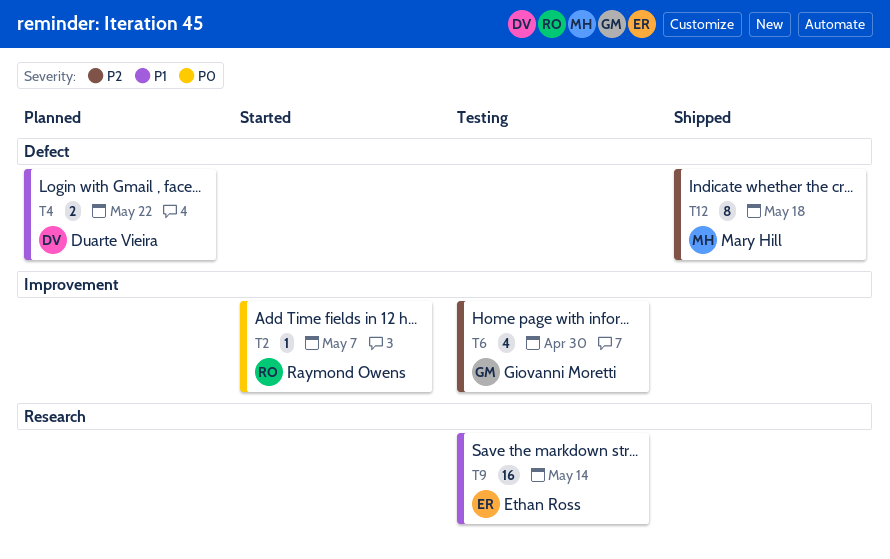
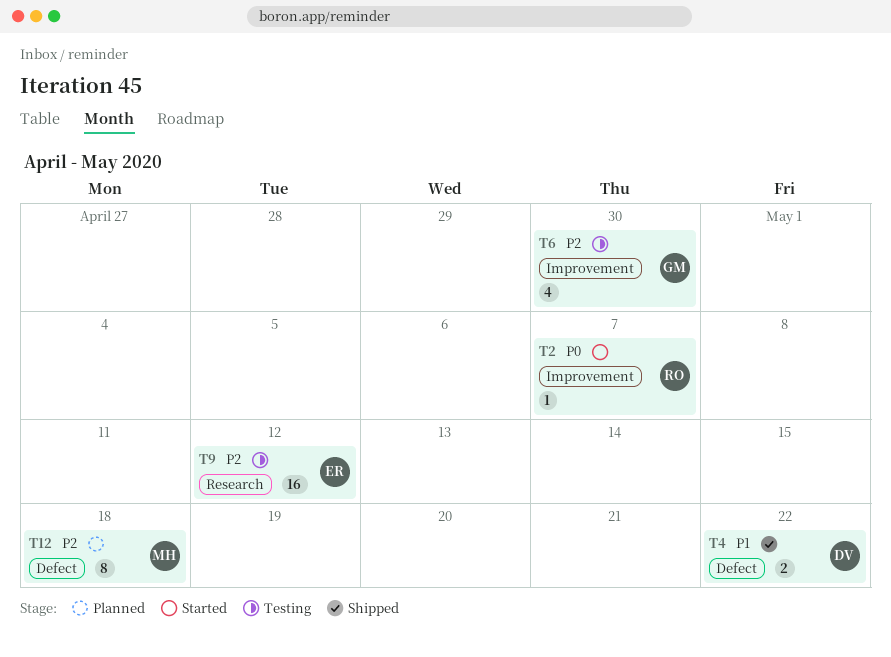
T4, status: Planned -> Shipped
T9, priority: P1 -> P2
T9, due: May 14 -> May 12
T12, status: Shipped -> Planned

